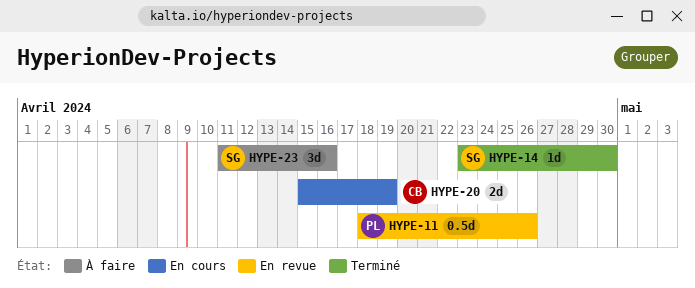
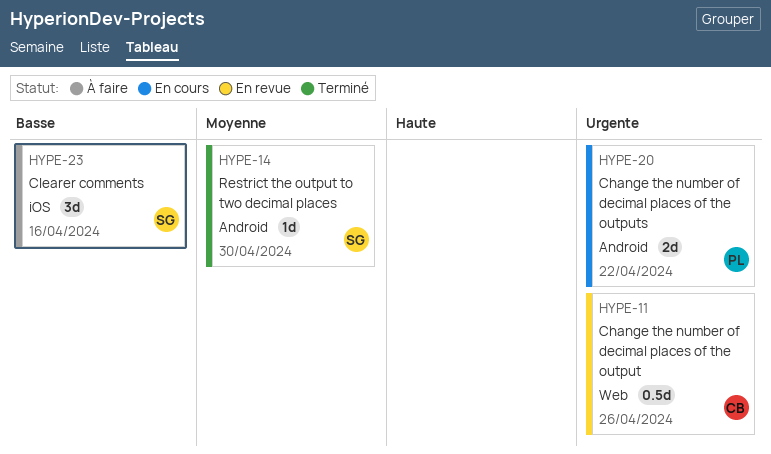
HYPE-11, owner: PL -> CB
HYPE-20, owner: CB -> PL
HYPE-20, due: Apr 19 -> Apr 22

